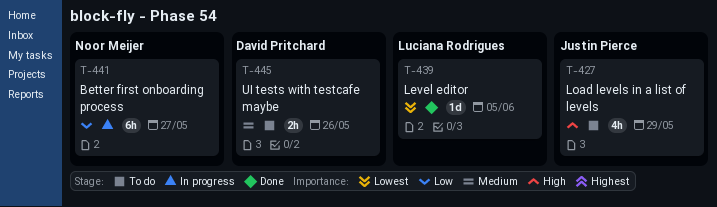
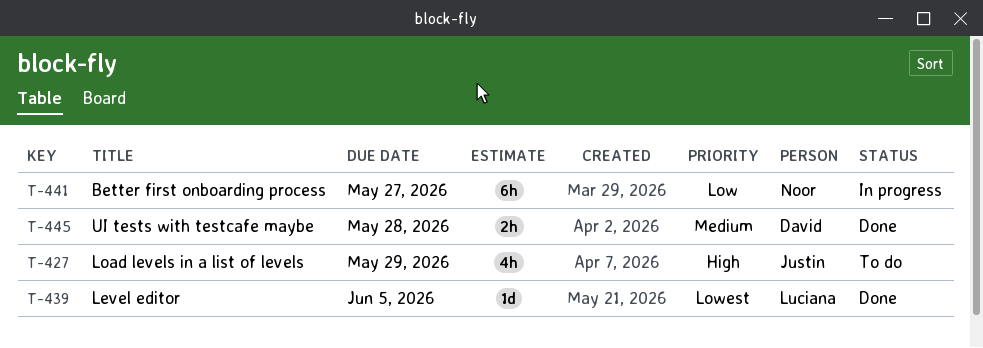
T-445, status: To do -> Done
T-445, due: May 26 -> May 28

